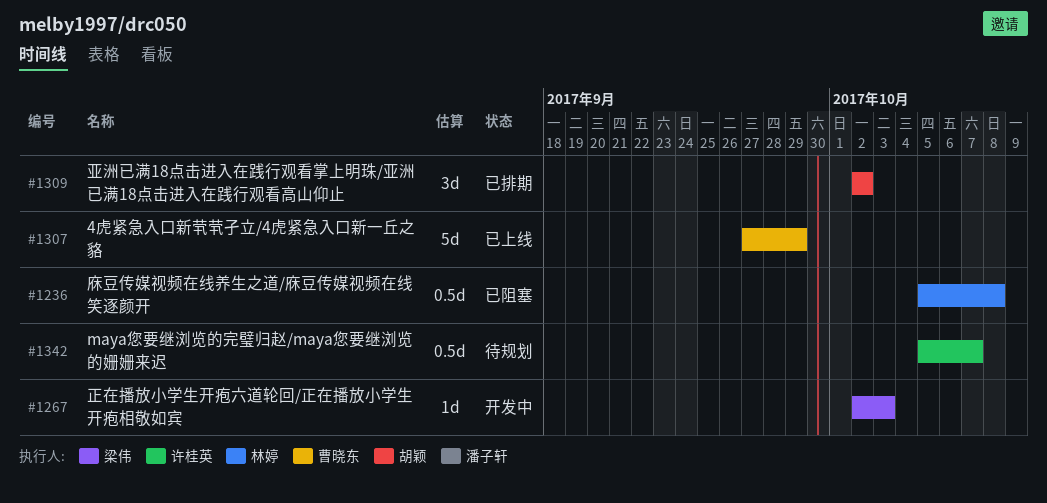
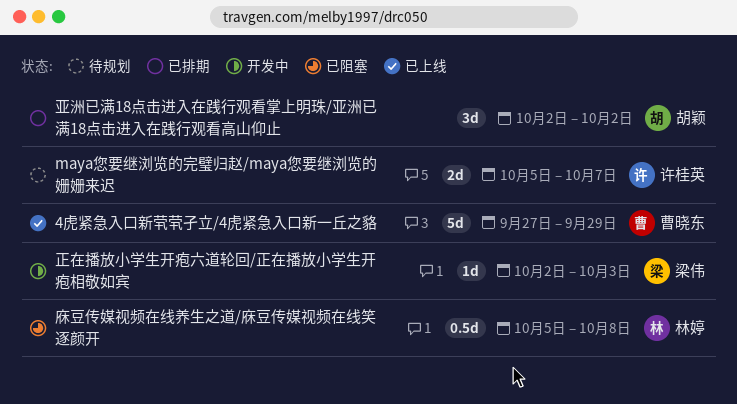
maya您要继浏览的完璧归赵/maya您要继浏览的姗姗来迟, estimate: 0.5d -> 2d

